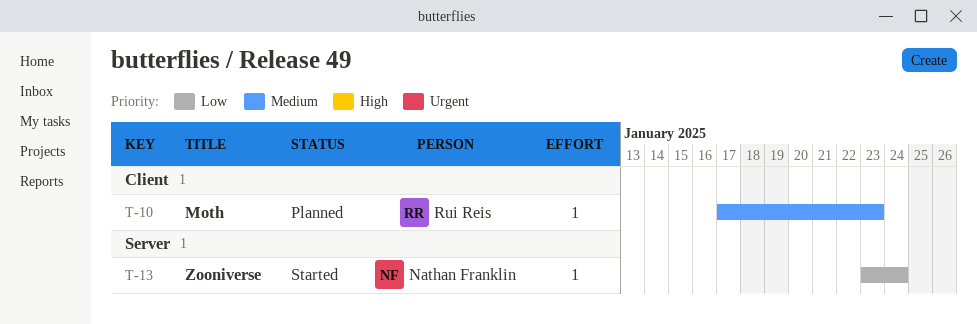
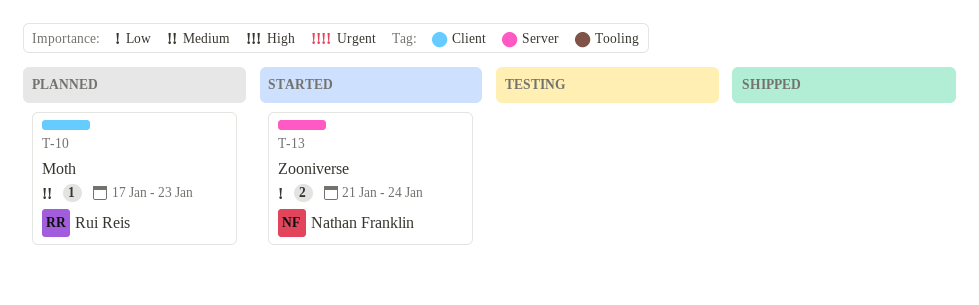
T-13, estimate: 1 -> 2
T-13, start: Jan 23 -> Jan 21

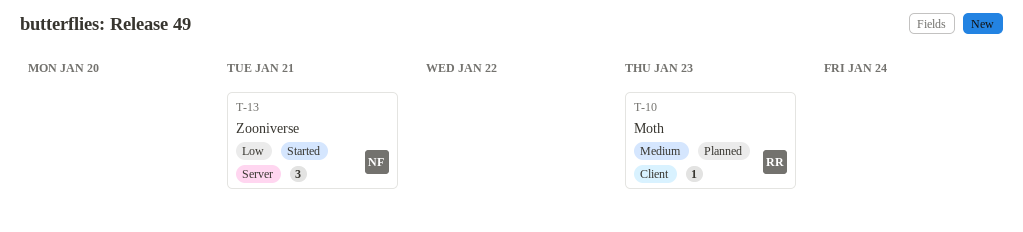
T-13, estimate: 2 -> 3
T-13, due: Jan 24 -> Jan 21

